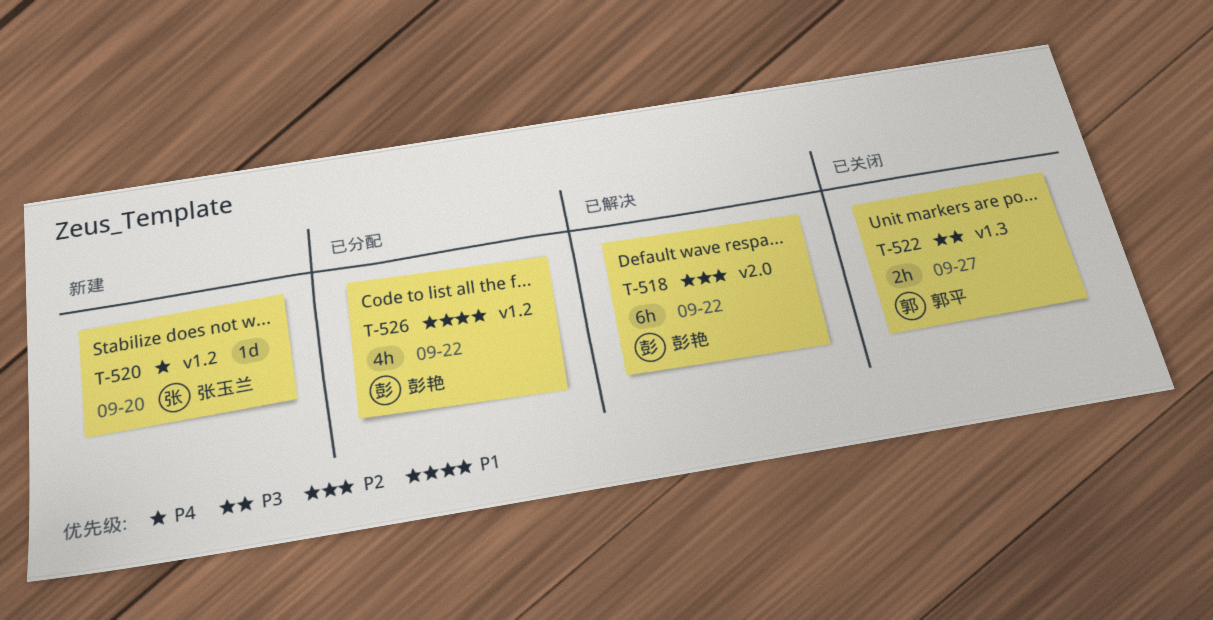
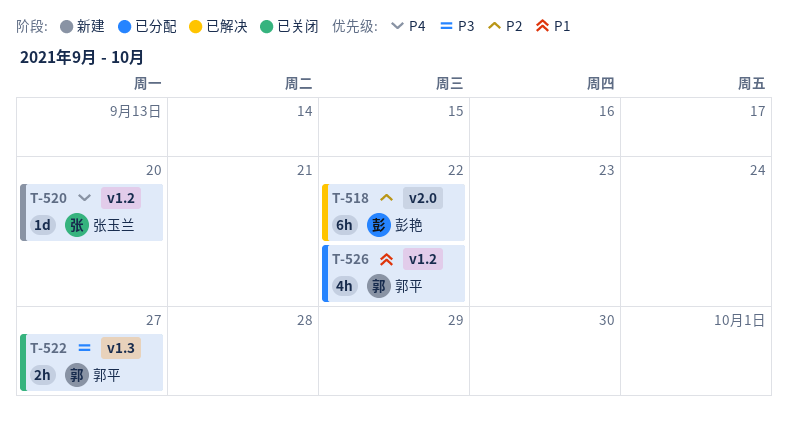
T-526, owner: 彭艳 -> 郭平

